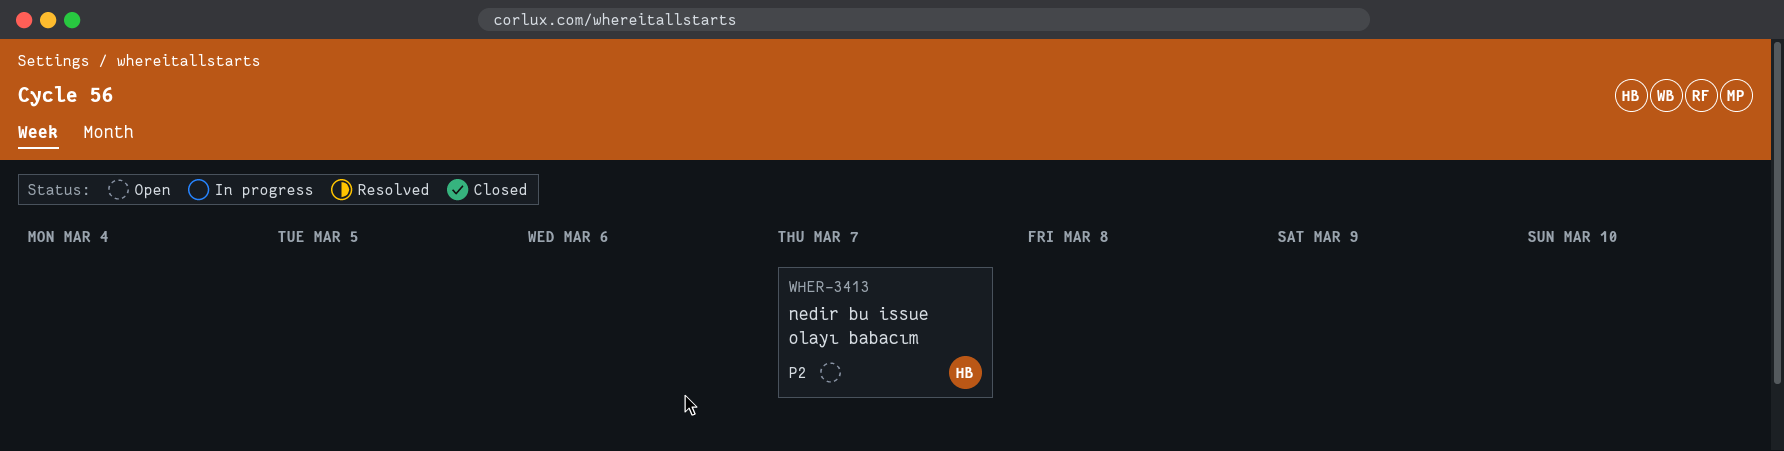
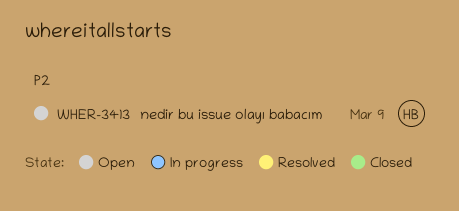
WHER-3413, due: Mar 7 -> Mar 9

